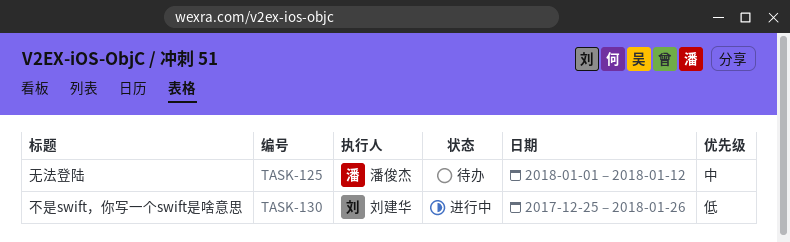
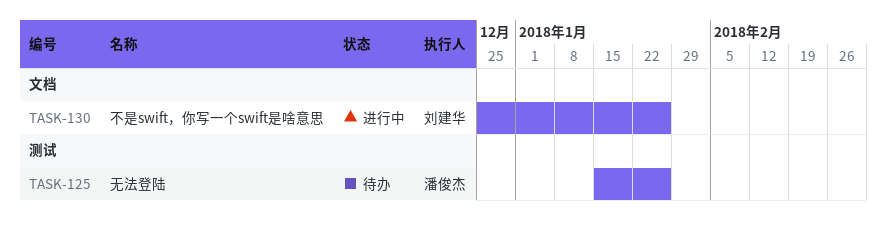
TASK-125, start: Jan 1 -> Jan 15
TASK-125, due: Jan 12 -> Jan 26

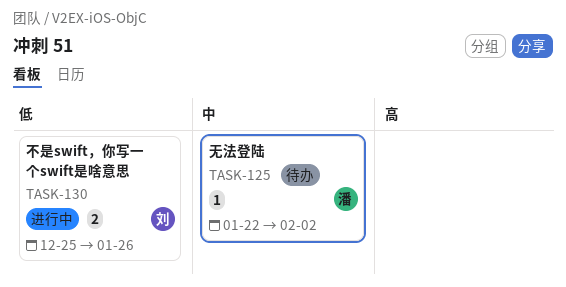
TASK-125, start: Jan 15 -> Jan 22
TASK-125, due: Jan 26 -> Feb 2

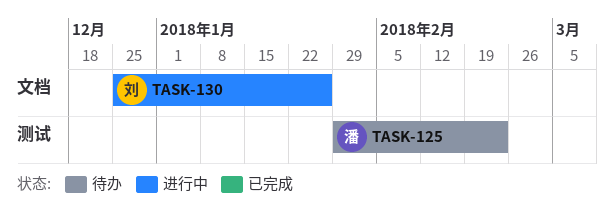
TASK-125, start: Jan 22 -> Jan 29
TASK-125, due: Feb 2 -> Feb 23

